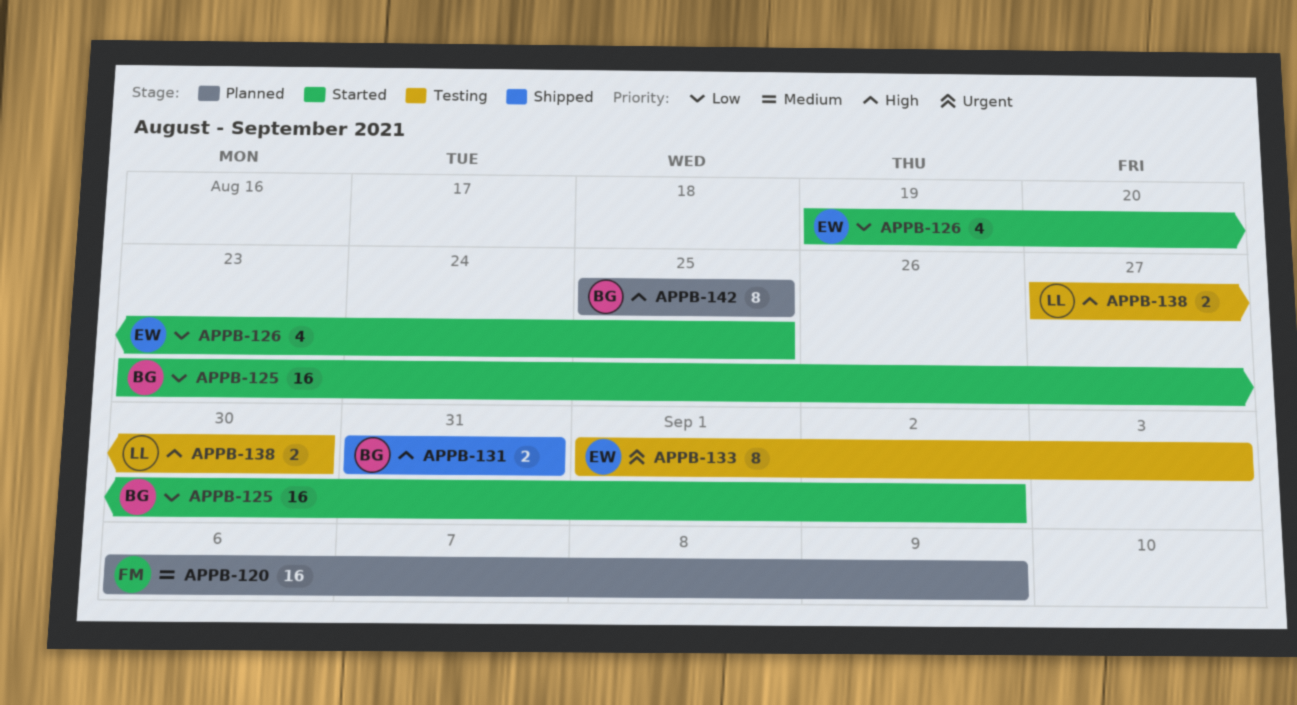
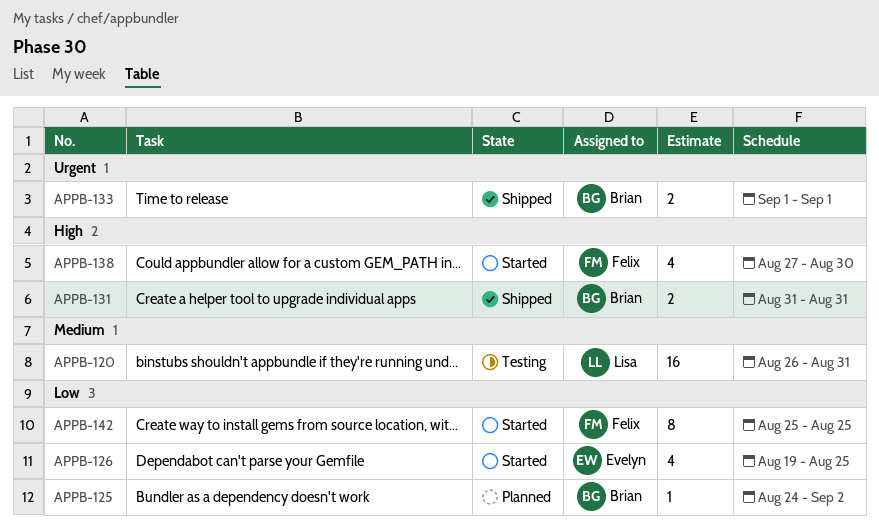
APPB-120, status: Planned -> Testing
APPB-120, owner: Felix -> Lisa
APPB-120, start: Sep 6 -> Aug 26
APPB-120, due: Sep 9 -> Aug 31
APPB-125, status: Started -> Planned
APPB-125, estimate: 16 -> 1
APPB-125, start: Aug 23 -> Aug 24
APPB-133, status: Testing -> Shipped
APPB-133, owner: Evelyn -> Brian
APPB-133, estimate: 8 -> 2
APPB-133, due: Sep 3 -> Sep 1
APPB-138, status: Testing -> Started
APPB-138, owner: Lisa -> Felix
APPB-138, estimate: 2 -> 4
APPB-142, status: Planned -> Started
APPB-142, owner: Brian -> Felix
APPB-142, priority: High -> Low

